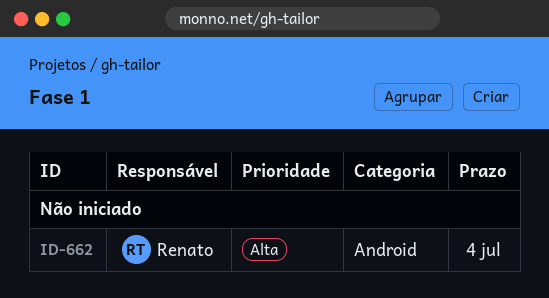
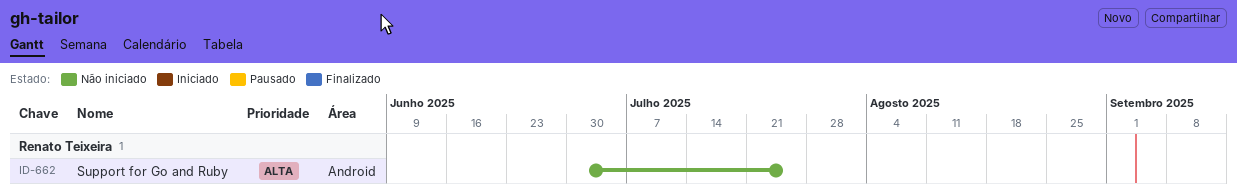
ID-662, due: Jul 4 -> Jul 25

